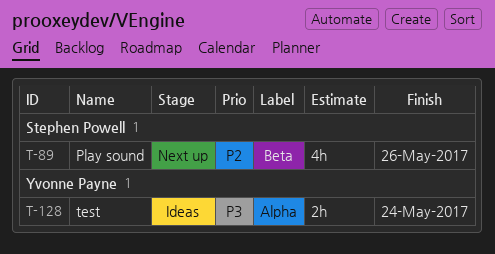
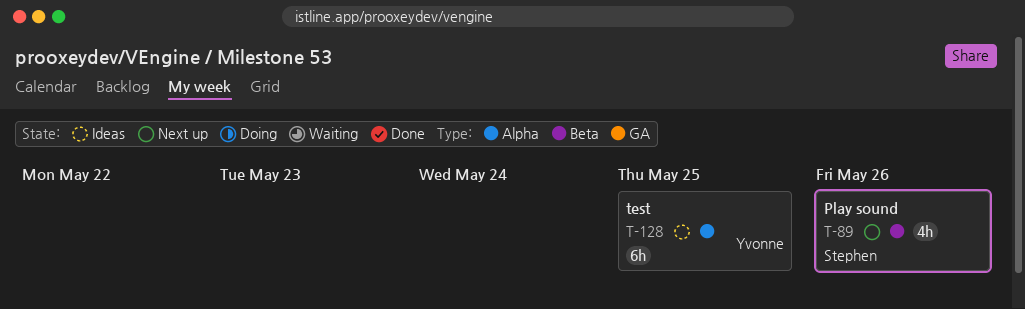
T-128, estimate: 2h -> 6h
T-128, due: May 24 -> May 25

